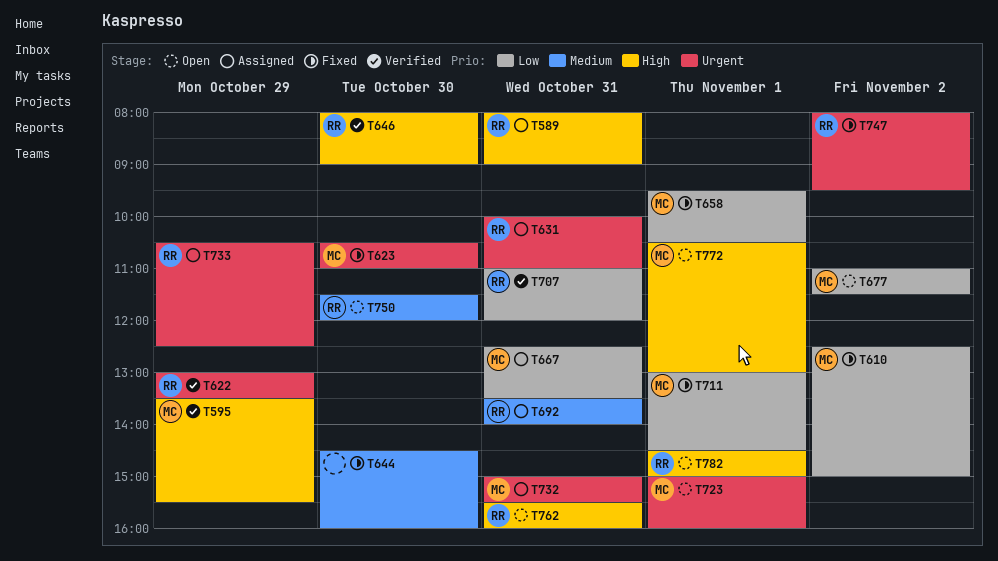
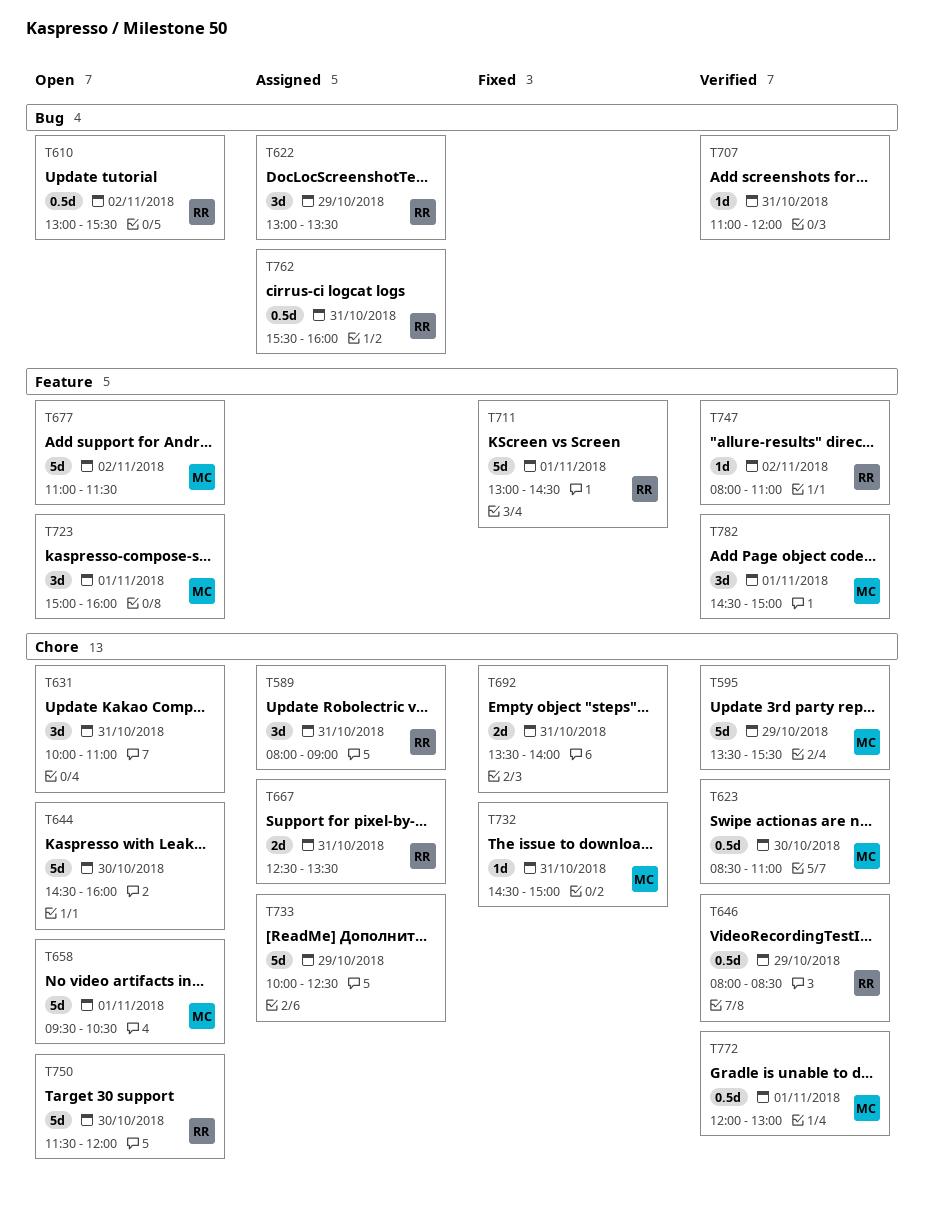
T610, status: Fixed -> Open
T610, owner: MC -> RR
T610, begins: 12:30 -> 13:00
T610, ends: 15:00 -> 15:30
T622, status: Verified -> Assigned
T623, status: Fixed -> Verified
T623, begins: 10:30 -> 08:30
T631, status: Assigned -> Open
T631, owner: RR -> none
T644, status: Fixed -> Open
T646, day: Oct 30 -> Oct 29
T646, ends: 09:00 -> 08:30
T658, status: Fixed -> Open
T667, owner: MC -> RR
T692, status: Assigned -> Fixed
T692, owner: RR -> none
T707, owner: RR -> none
T711, owner: MC -> RR
T732, status: Assigned -> Fixed
T732, begins: 15:00 -> 14:30
T732, ends: 15:30 -> 15:00
T733, owner: RR -> none
T733, begins: 10:30 -> 10:00
T747, status: Fixed -> Verified
T747, ends: 09:30 -> 11:00
T762, status: Open -> Assigned
T772, status: Open -> Verified
T772, begins: 10:30 -> 12:00
T782, status: Open -> Verified
T782, owner: RR -> MC

